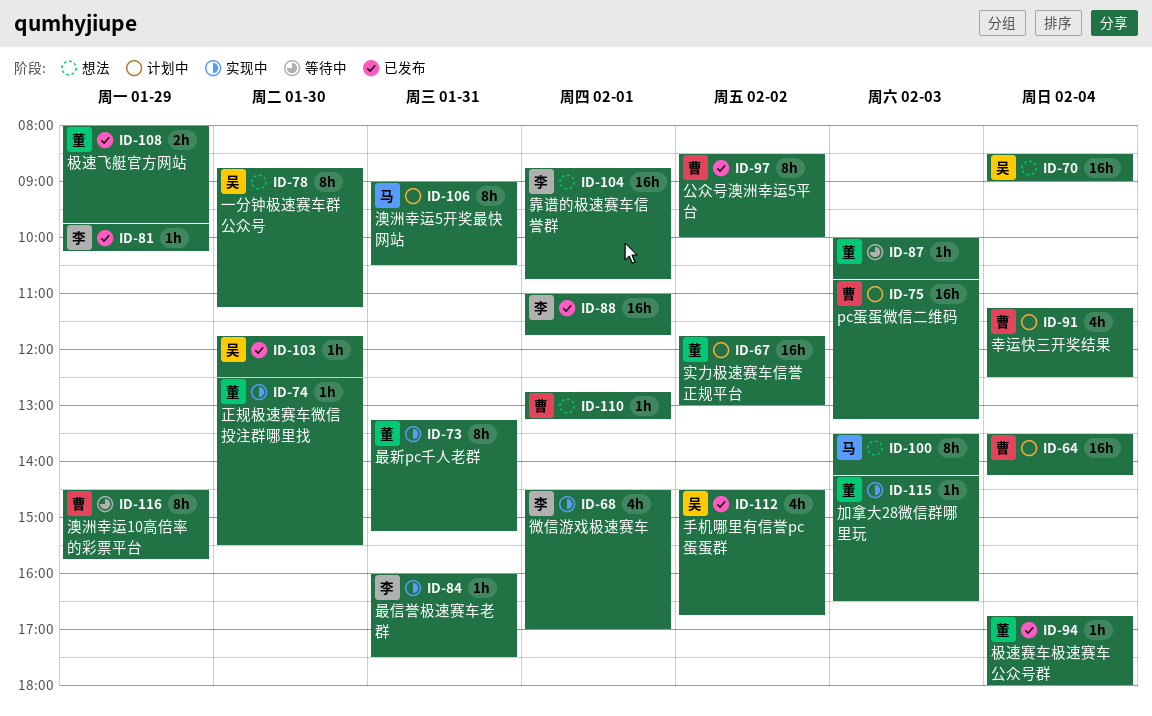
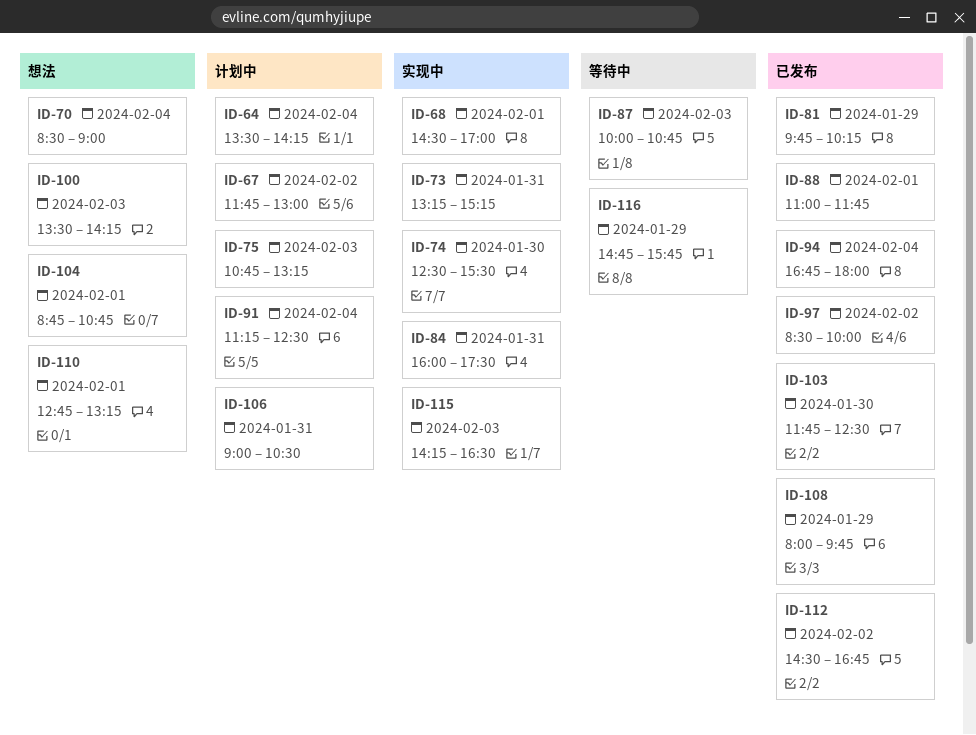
ID-78: present -> none
ID-116, begins: 14:30 -> 14:45

